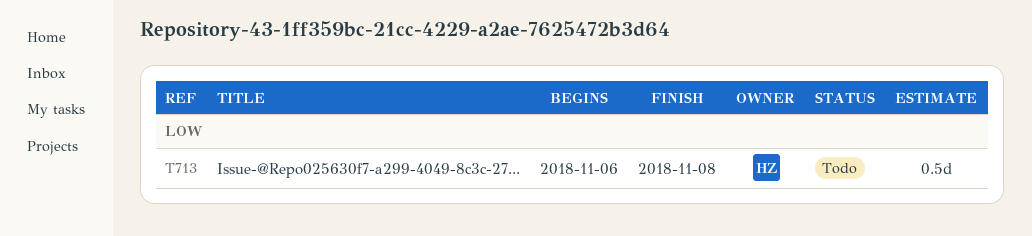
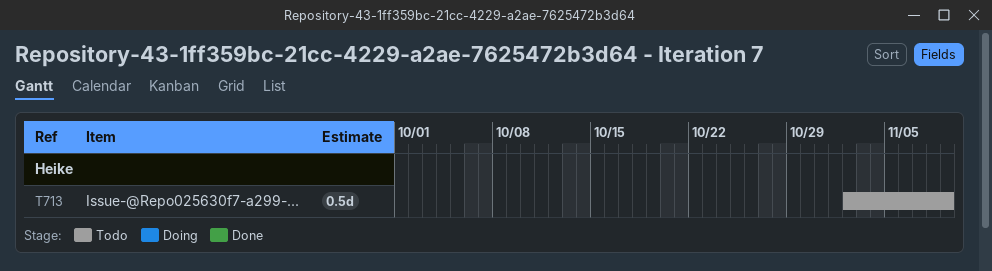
T713, start: Nov 6 -> Nov 2
T713, due: Nov 8 -> Nov 9

